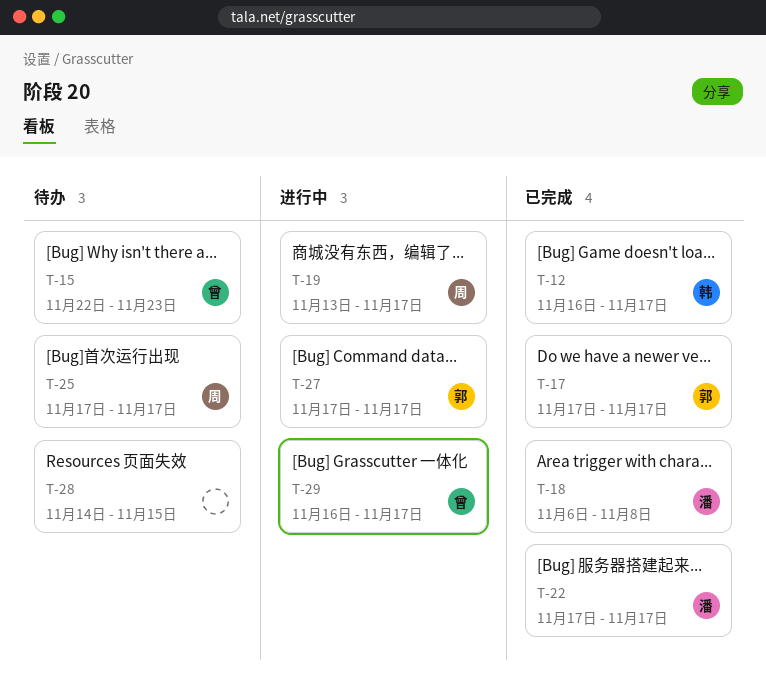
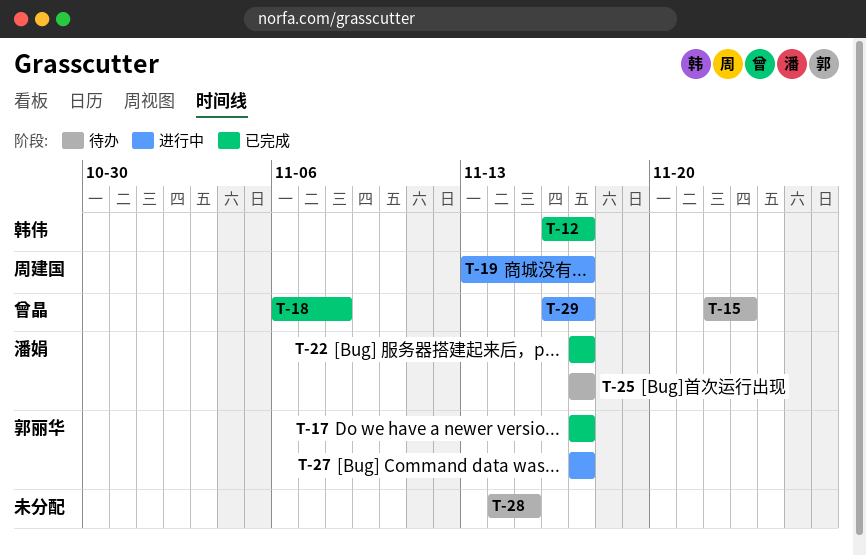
T-18, owner: 潘娟 -> 曾晶
T-25, owner: 周建国 -> 潘娟

